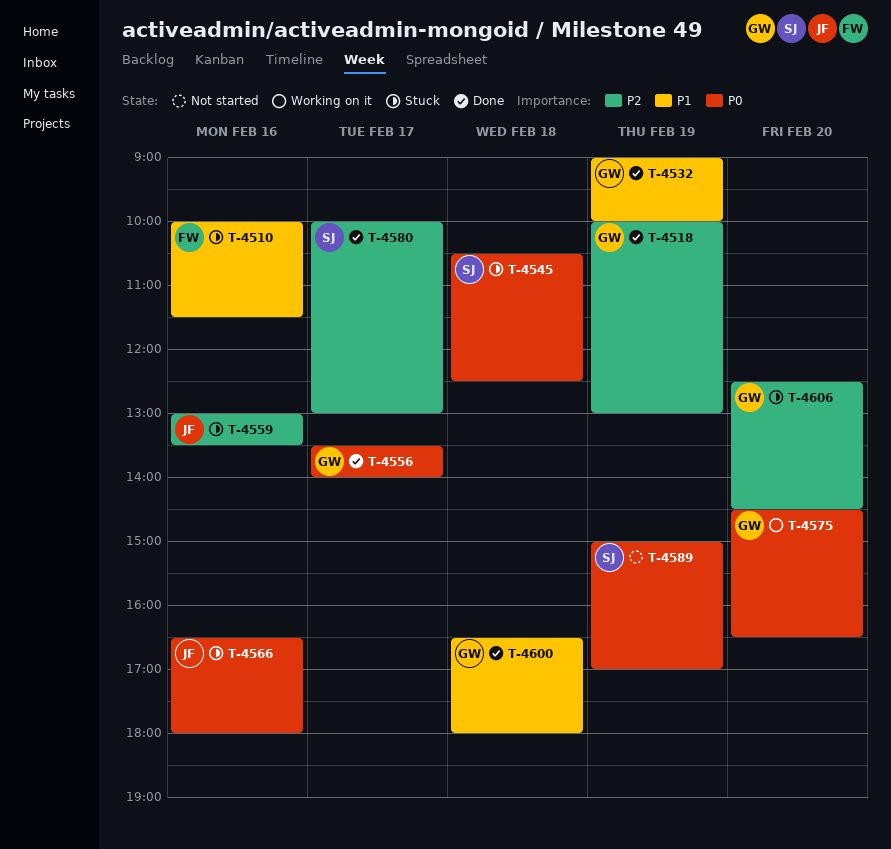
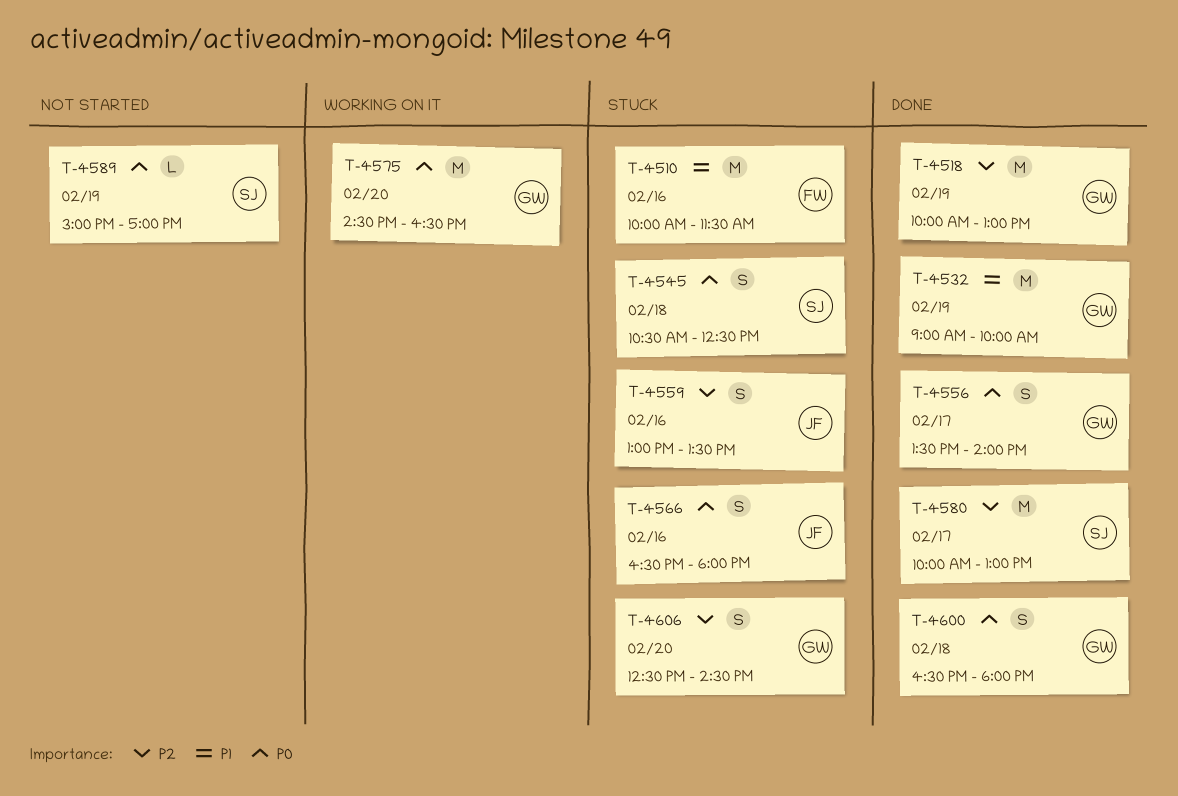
T-4600, priority: P1 -> P0

